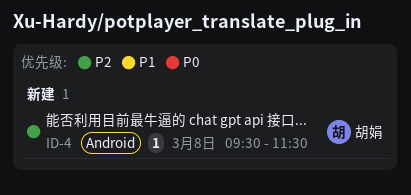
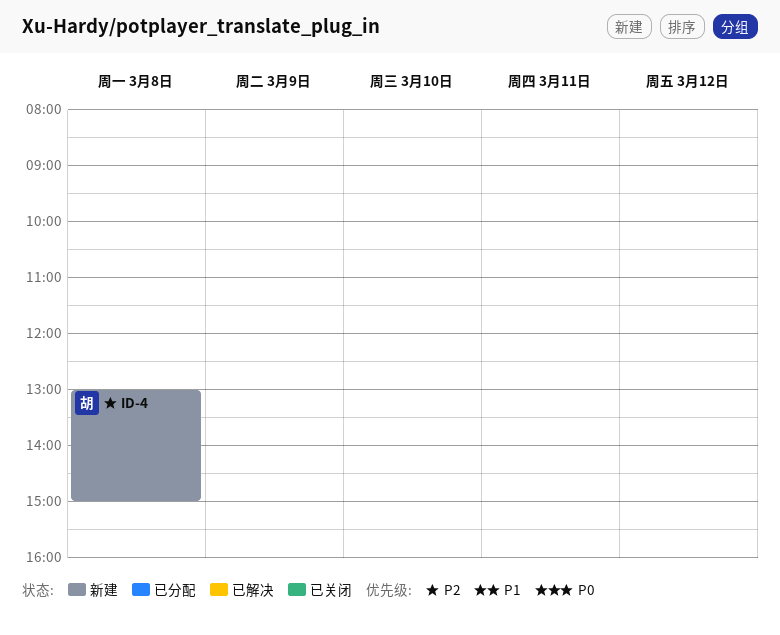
ID-4, begins: 09:30 -> 13:00
ID-4, ends: 11:30 -> 15:00

